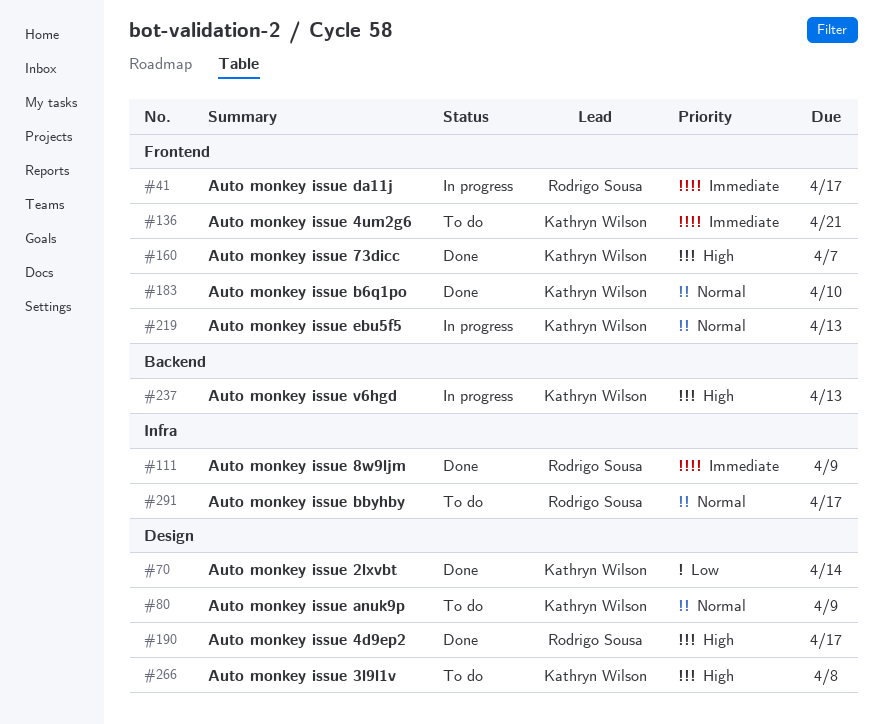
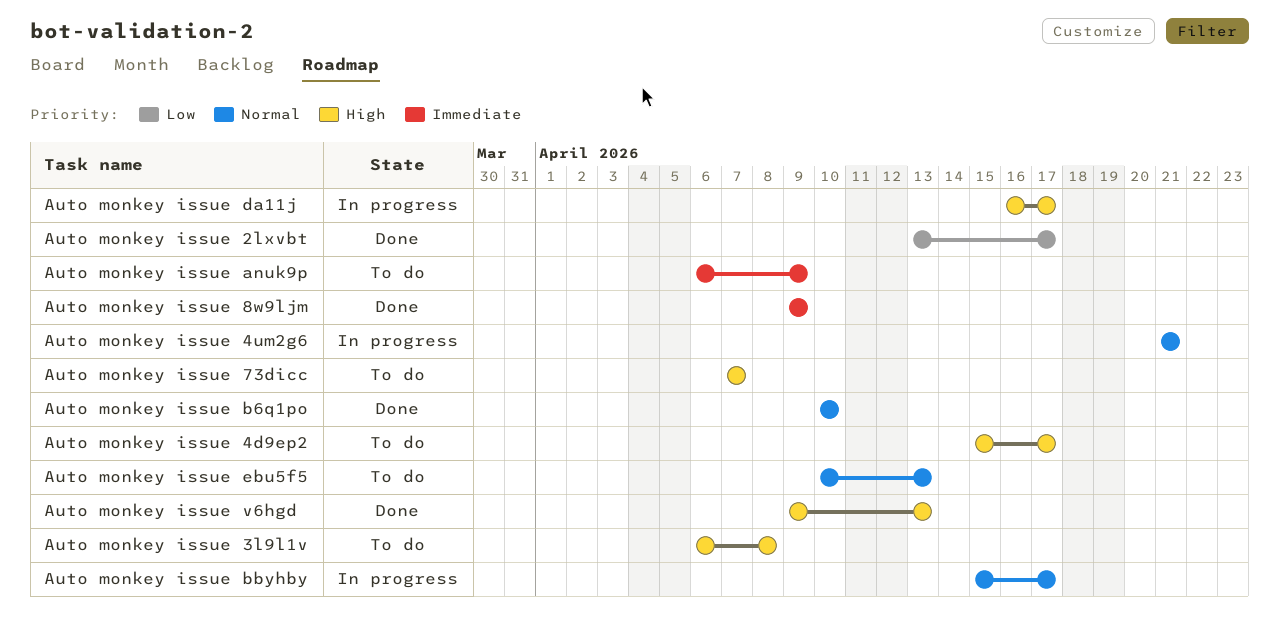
Auto monkey issue 2lxvbt, due: Apr 14 -> Apr 17
Auto monkey issue 4d9ep2, status: Done -> To do
Auto monkey issue 4um2g6, status: To do -> In progress
Auto monkey issue 4um2g6, priority: Immediate -> Normal
Auto monkey issue 73dicc, status: Done -> To do
Auto monkey issue anuk9p, priority: Normal -> Immediate
Auto monkey issue bbyhby, status: To do -> In progress
Auto monkey issue da11j, priority: Immediate -> High
Auto monkey issue ebu5f5, status: In progress -> To do
Auto monkey issue v6hgd, status: In progress -> Done

